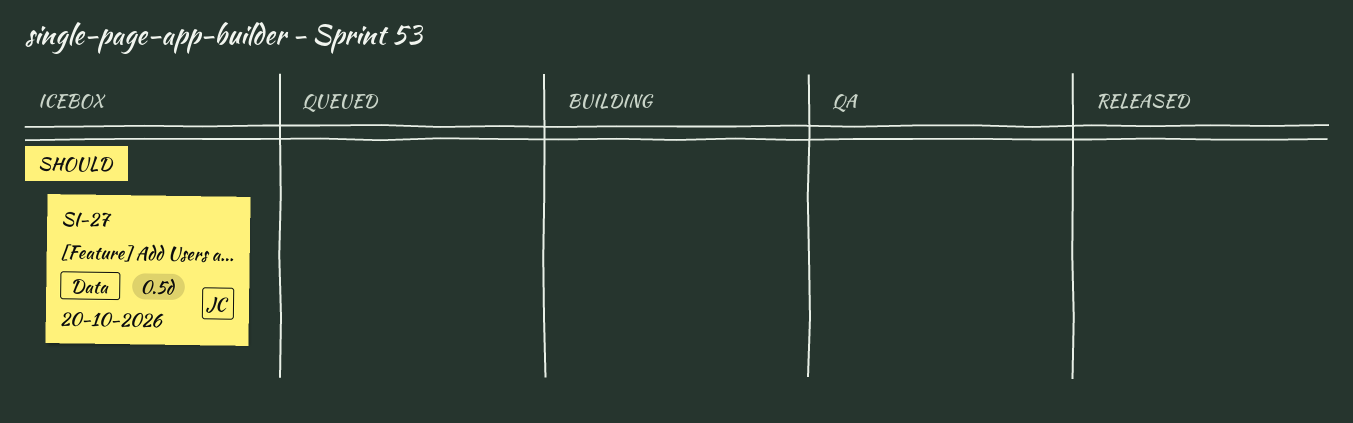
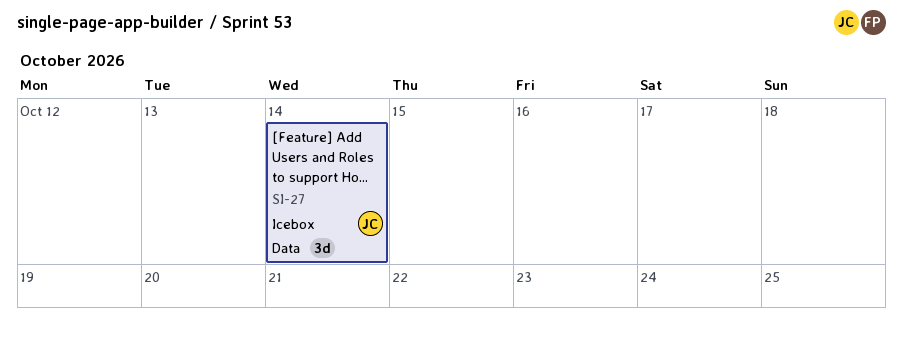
SI-27, estimate: 0.5d -> 3d
SI-27, due: Oct 20 -> Oct 14

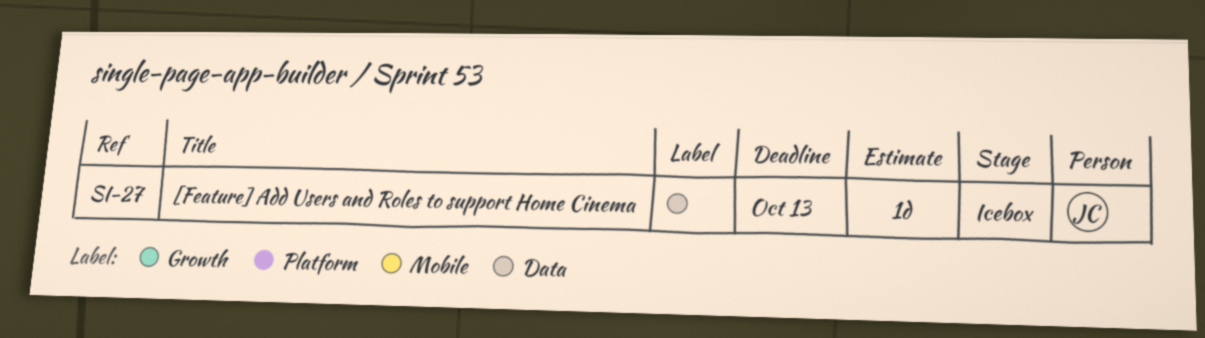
SI-27, estimate: 3d -> 1d
SI-27, due: Oct 14 -> Oct 13

